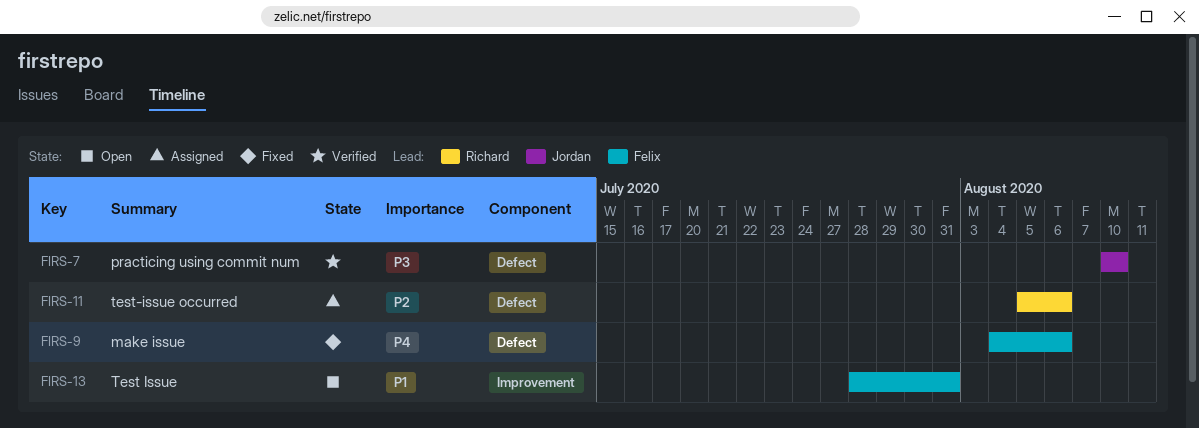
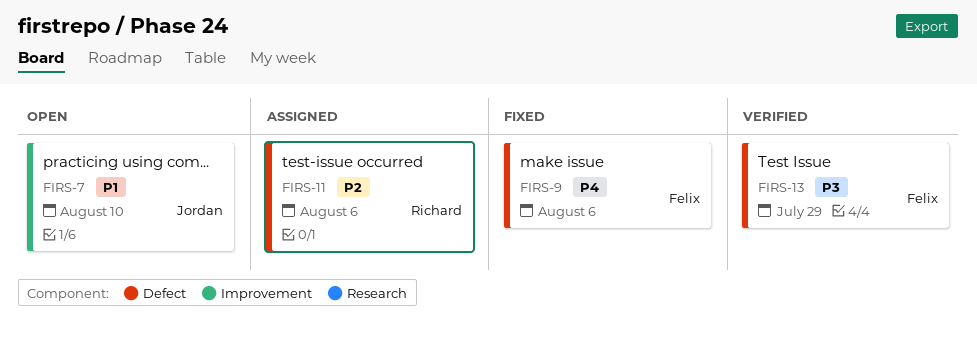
FIRS-7, status: Verified -> Open
FIRS-7, priority: P3 -> P1
FIRS-7, label: Defect -> Improvement
FIRS-13, status: Open -> Verified
FIRS-13, priority: P1 -> P3
FIRS-13, label: Improvement -> Defect
FIRS-13, due: Jul 31 -> Jul 29

